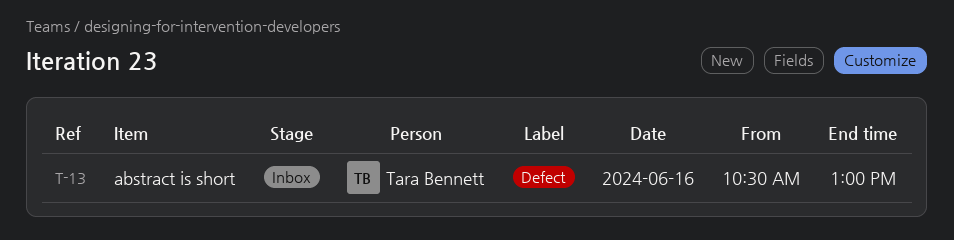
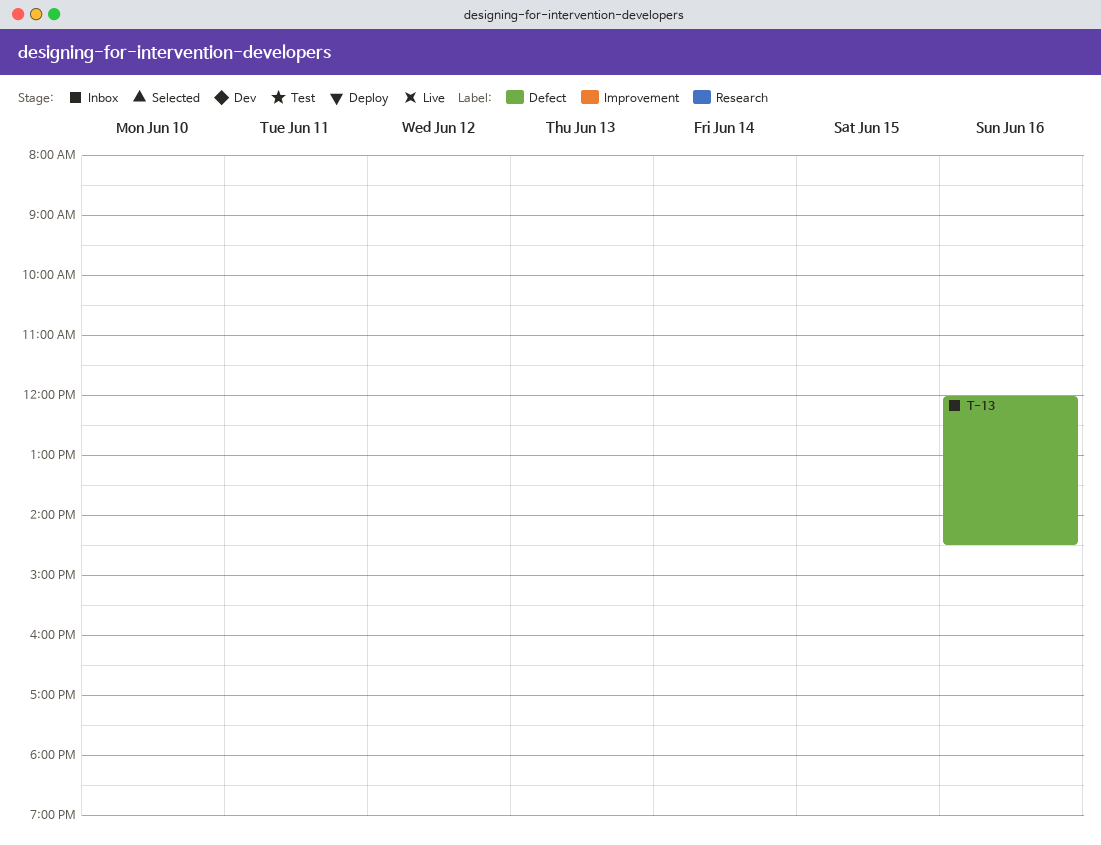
T-13, begins: 10:30 -> 12:00
T-13, ends: 13:00 -> 14:30

